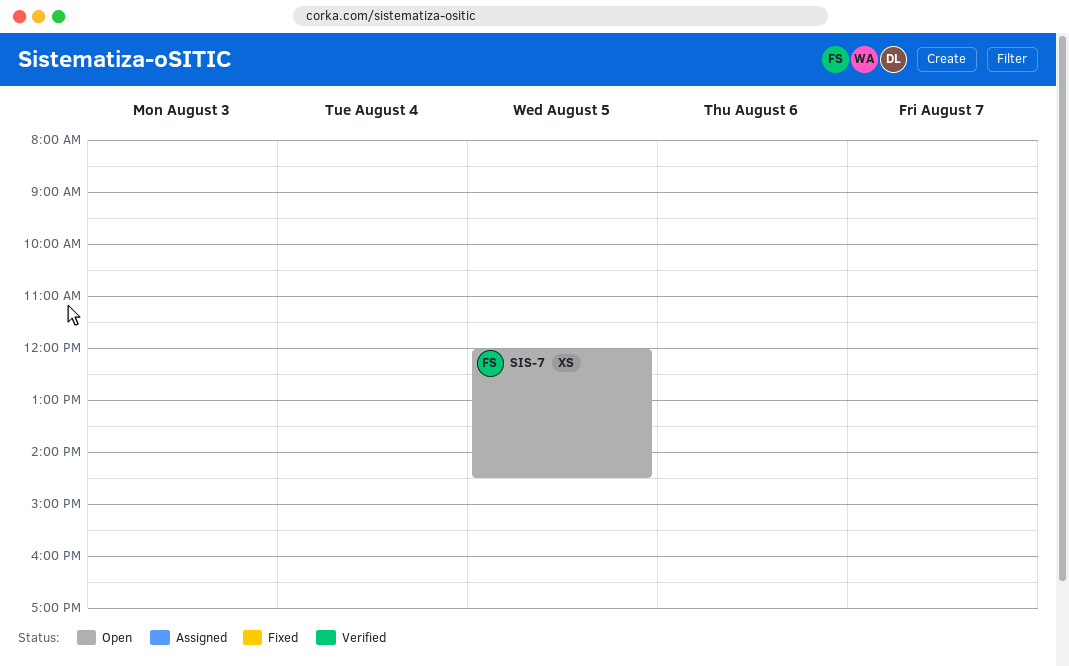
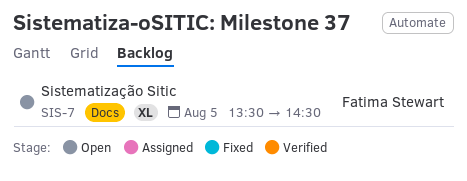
SIS-7, estimate: XS -> XL
SIS-7, begins: 12:00 -> 13:30

